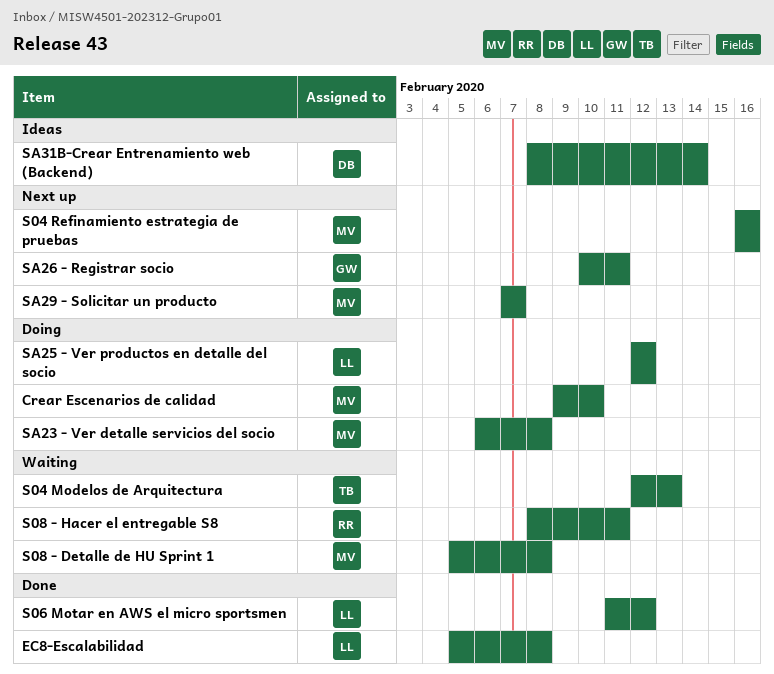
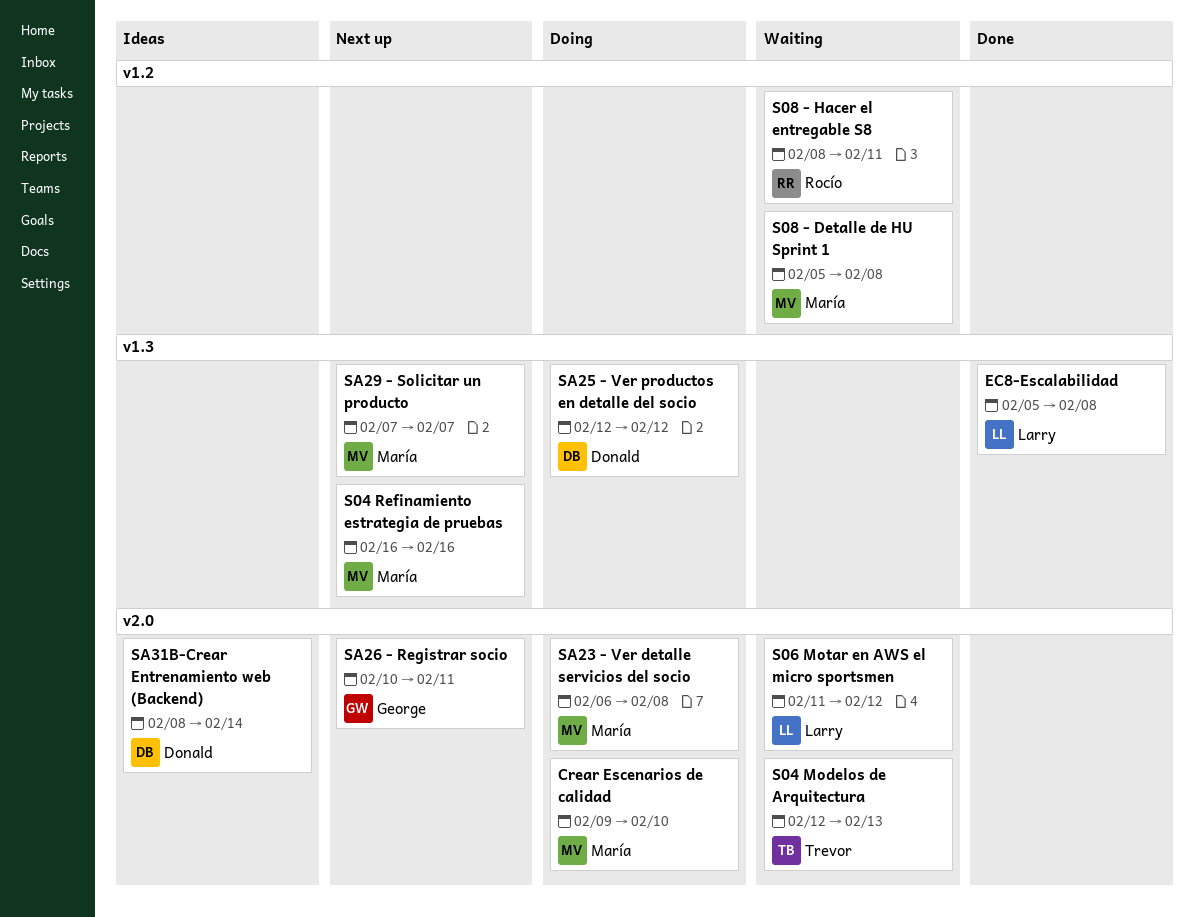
S06 Motar en AWS el micro sportsmen, status: Done -> Waiting
SA25 - Ver productos en detalle del socio, owner: Larry -> Donald

